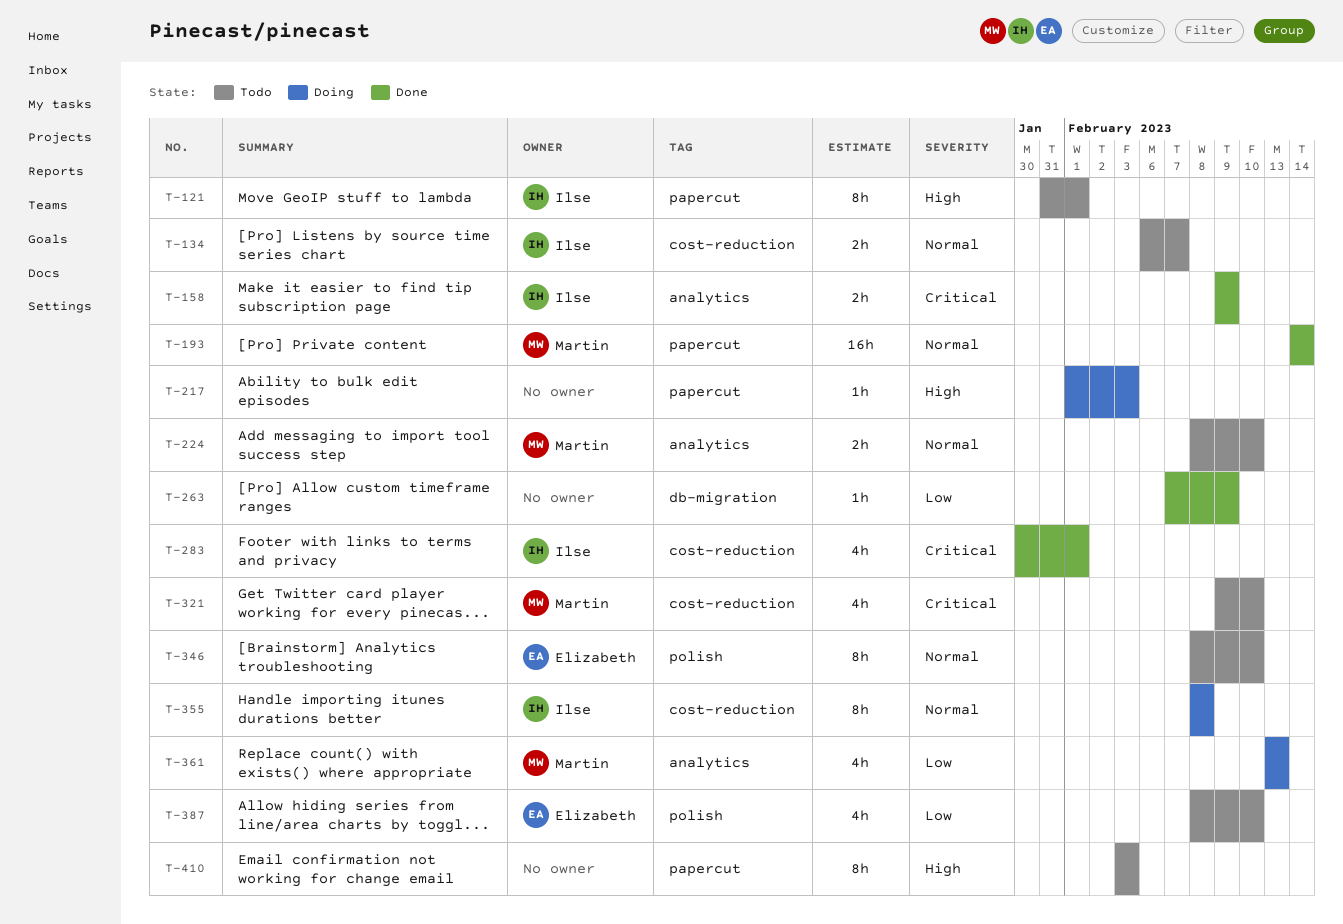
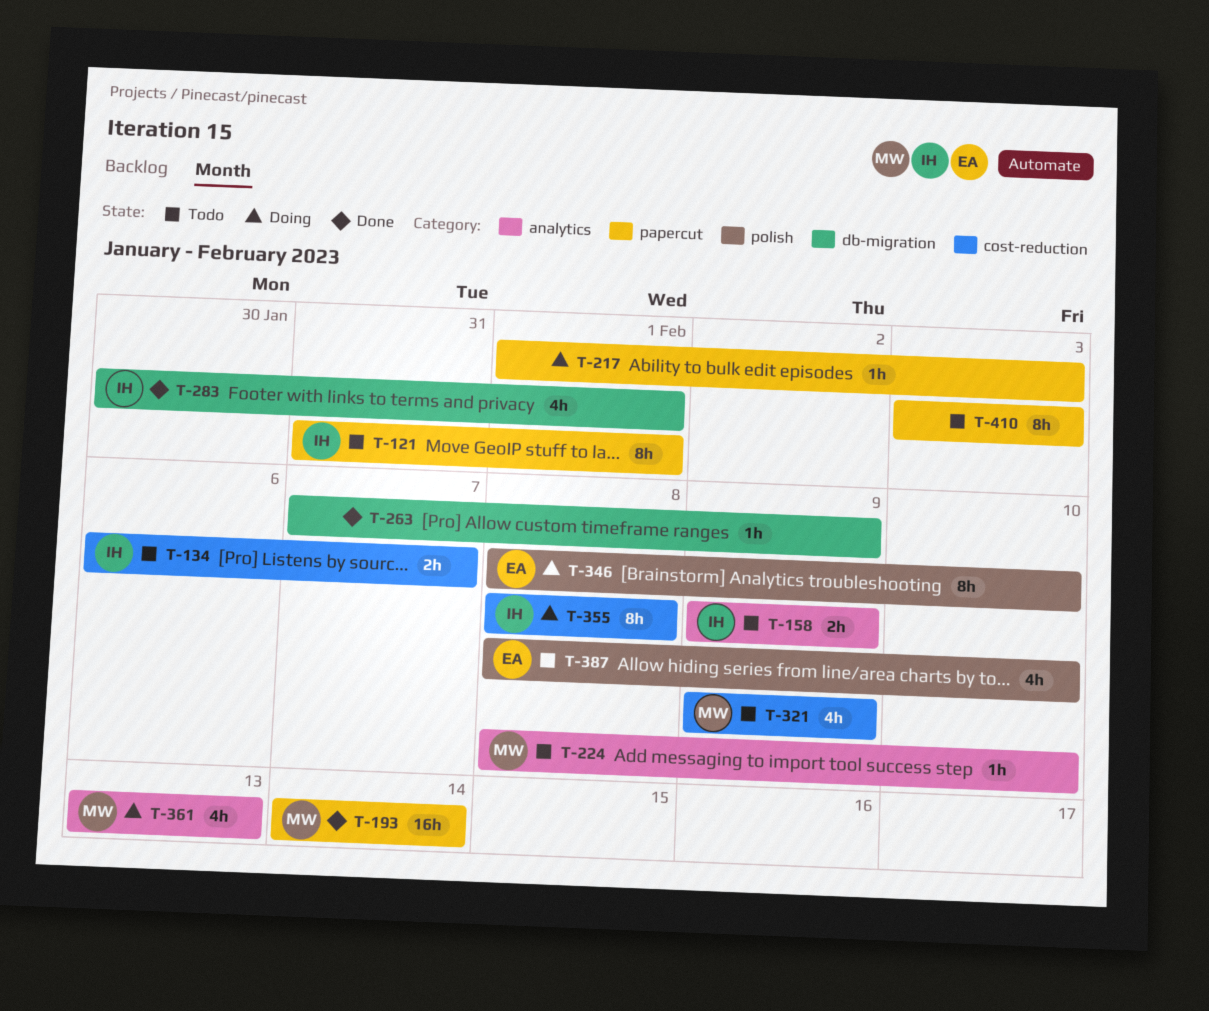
T-158, status: Done -> Todo
T-224, estimate: 2h -> 1h
T-283, label: cost-reduction -> db-migration
T-321, due: Feb 10 -> Feb 9
T-346, status: Todo -> Doing

